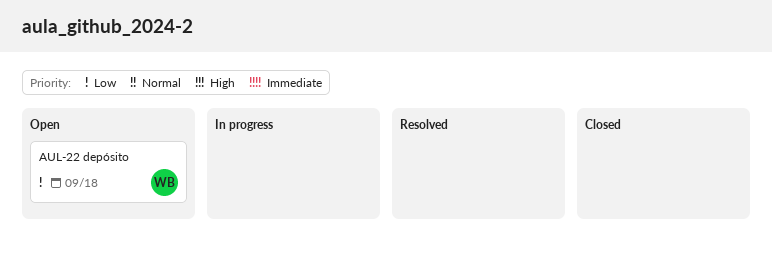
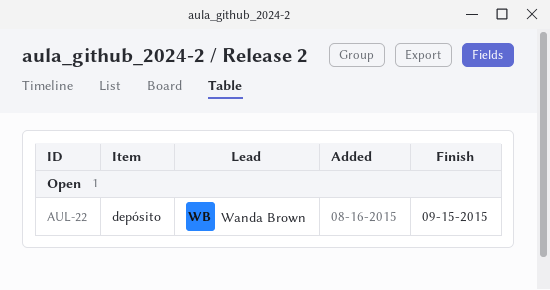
AUL-22, due: Sep 18 -> Sep 15

